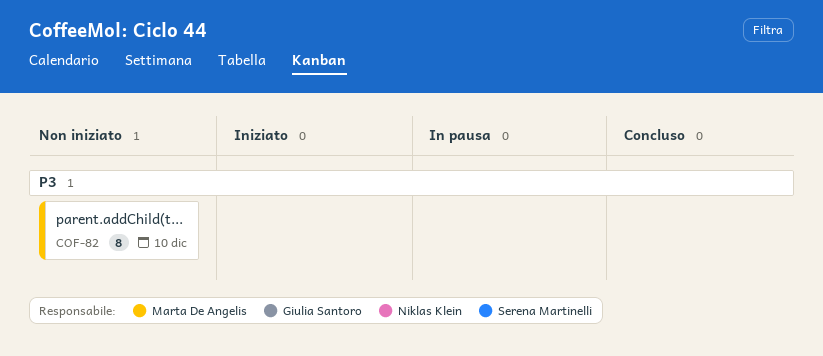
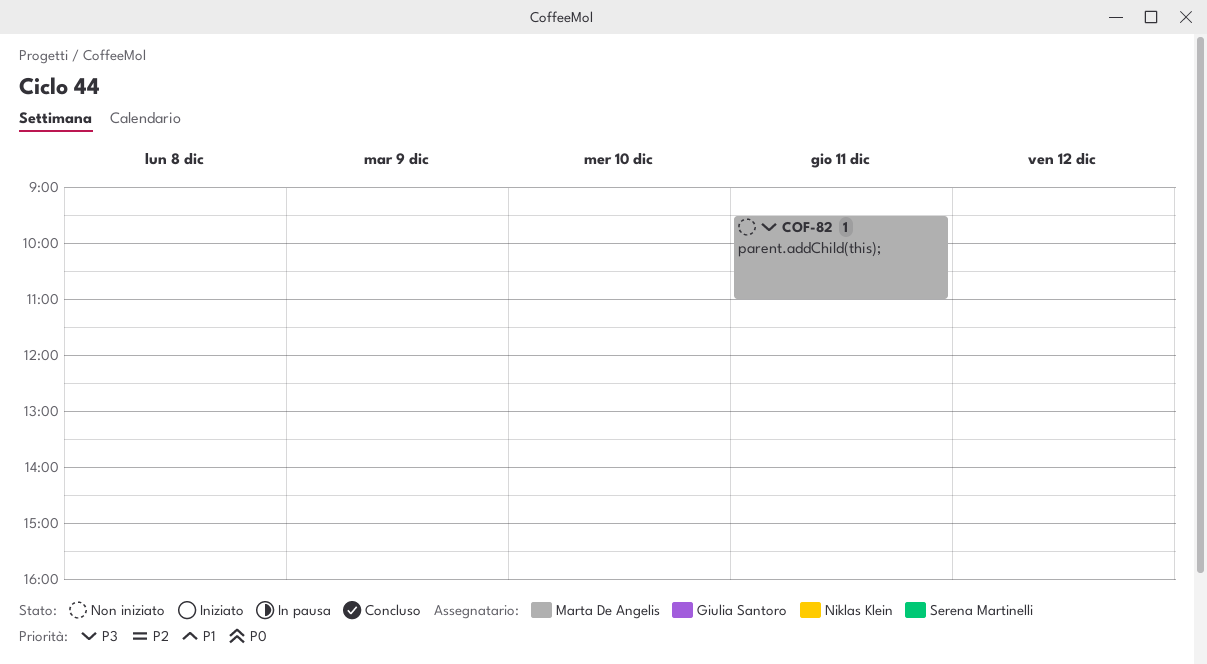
COF-82, estimate: 8 -> 1
COF-82, day: Dec 10 -> Dec 11

